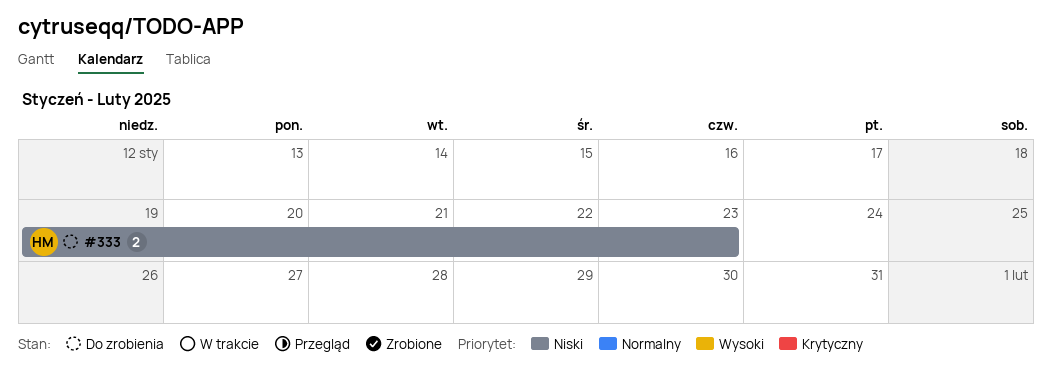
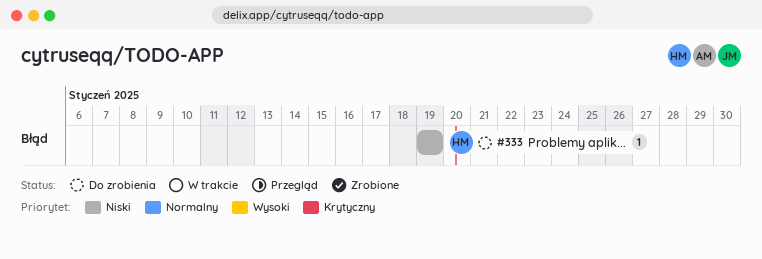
#333, estimate: 2 -> 1
#333, due: Jan 23 -> Jan 19

